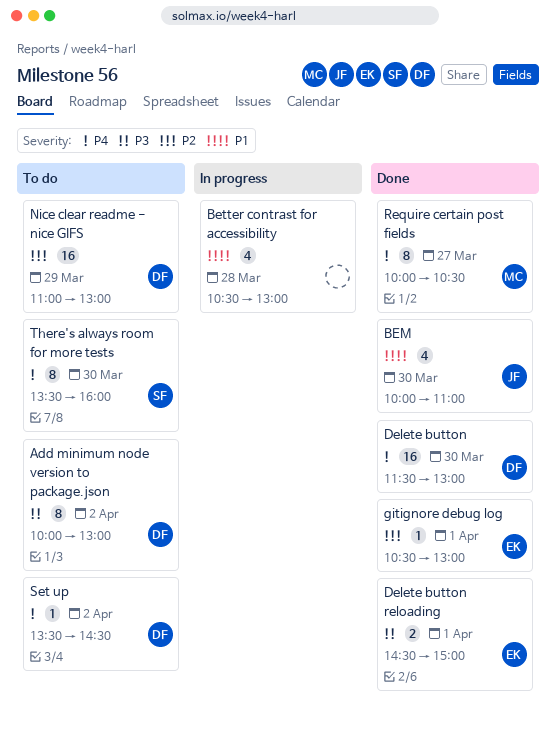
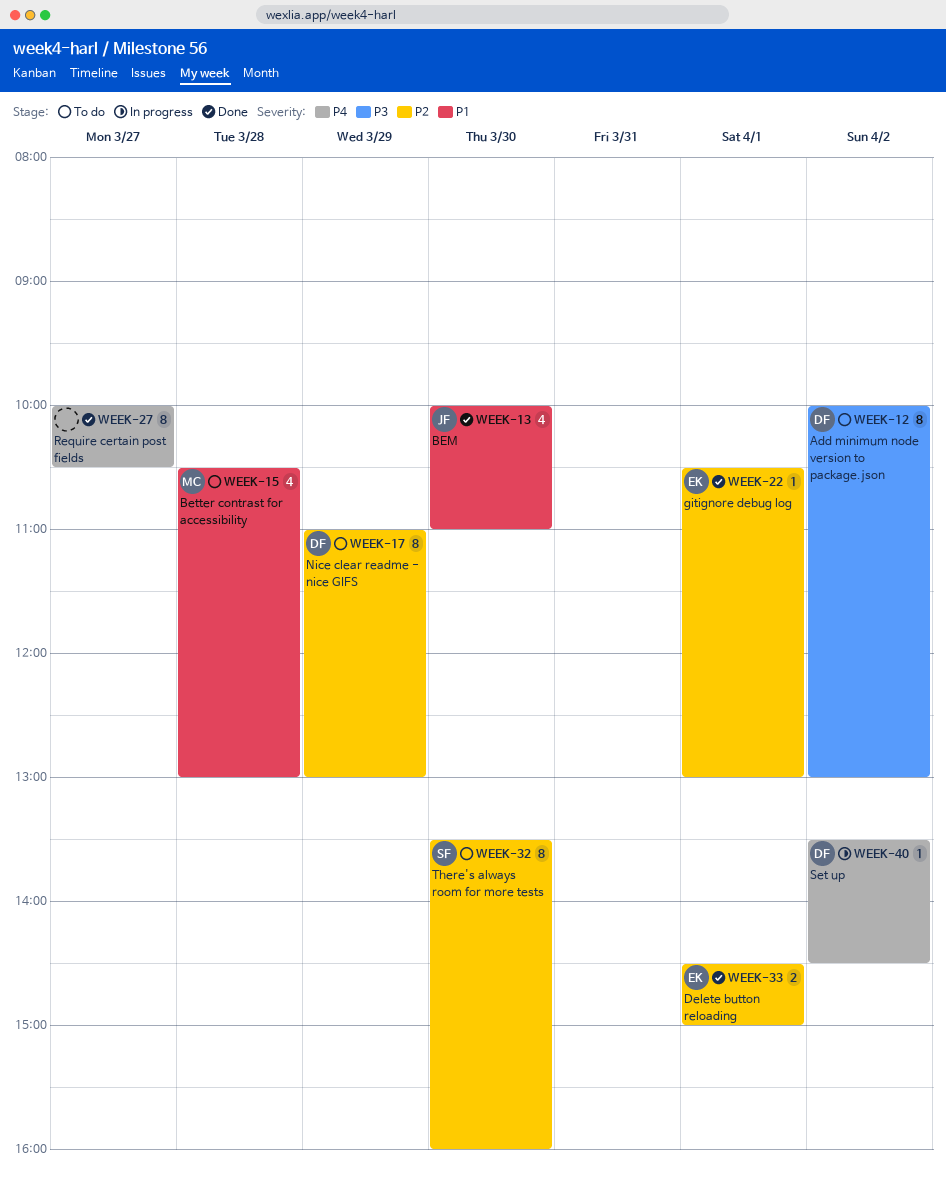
Better contrast for accessibility, status: In progress -> To do
Better contrast for accessibility, owner: none -> MC
Delete button: present -> none
Delete button reloading, priority: P3 -> P2
Nice clear readme - nice GIFS, estimate: 16 -> 8
Require certain post fields, owner: MC -> none
Set up, status: To do -> In progress
There's always room for more tests, priority: P4 -> P2

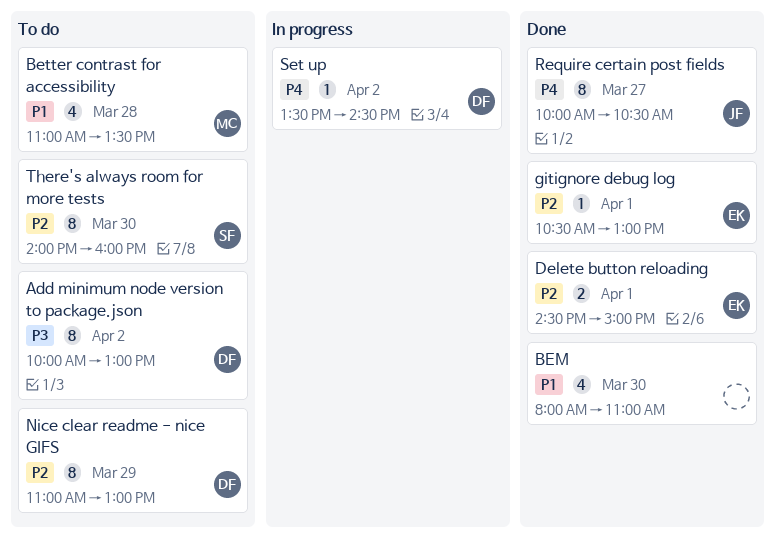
BEM, owner: JF -> none
BEM, begins: 10:00 -> 08:00
Better contrast for accessibility, begins: 10:30 -> 11:00
Better contrast for accessibility, ends: 13:00 -> 13:30
Require certain post fields, owner: none -> JF
There's always room for more tests, begins: 13:30 -> 14:00

